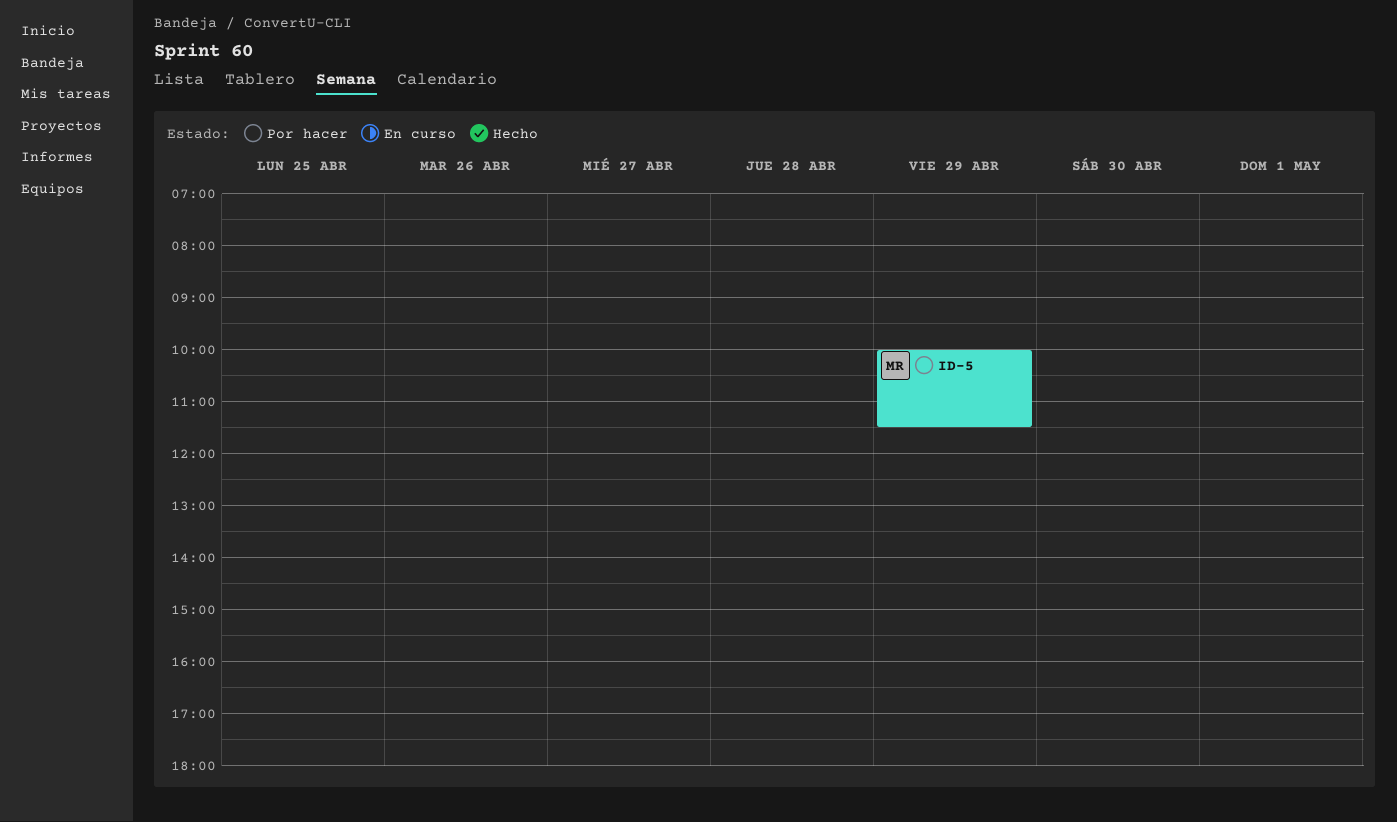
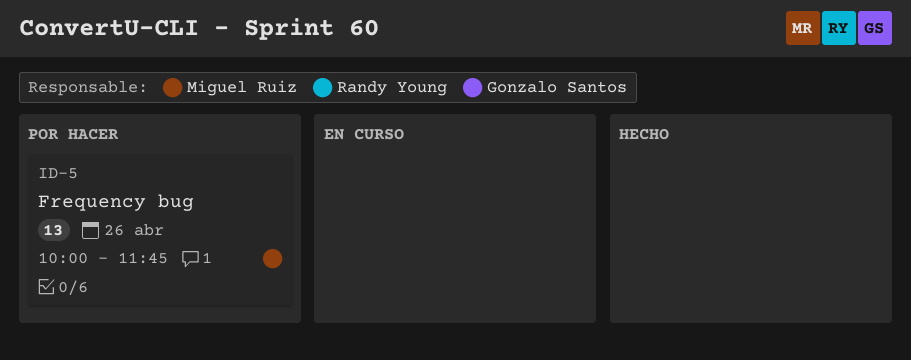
ID-5, day: Apr 29 -> Apr 26
ID-5, ends: 11:30 -> 11:45

